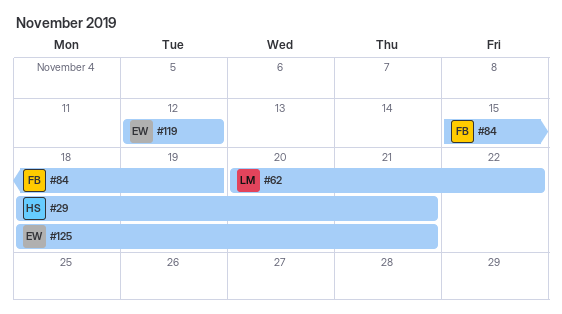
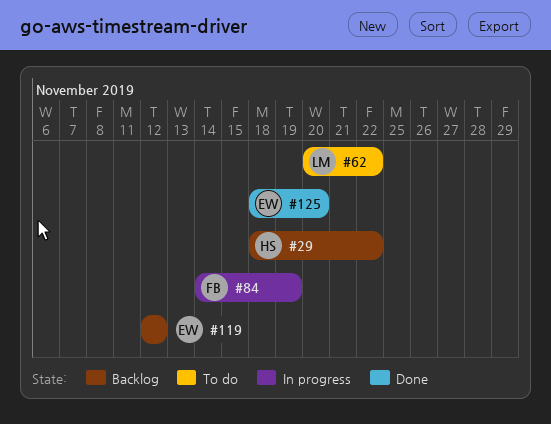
#29, due: Nov 21 -> Nov 22
#84, start: Nov 15 -> Nov 14
#125, due: Nov 21 -> Nov 20

